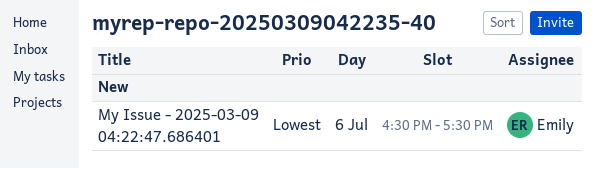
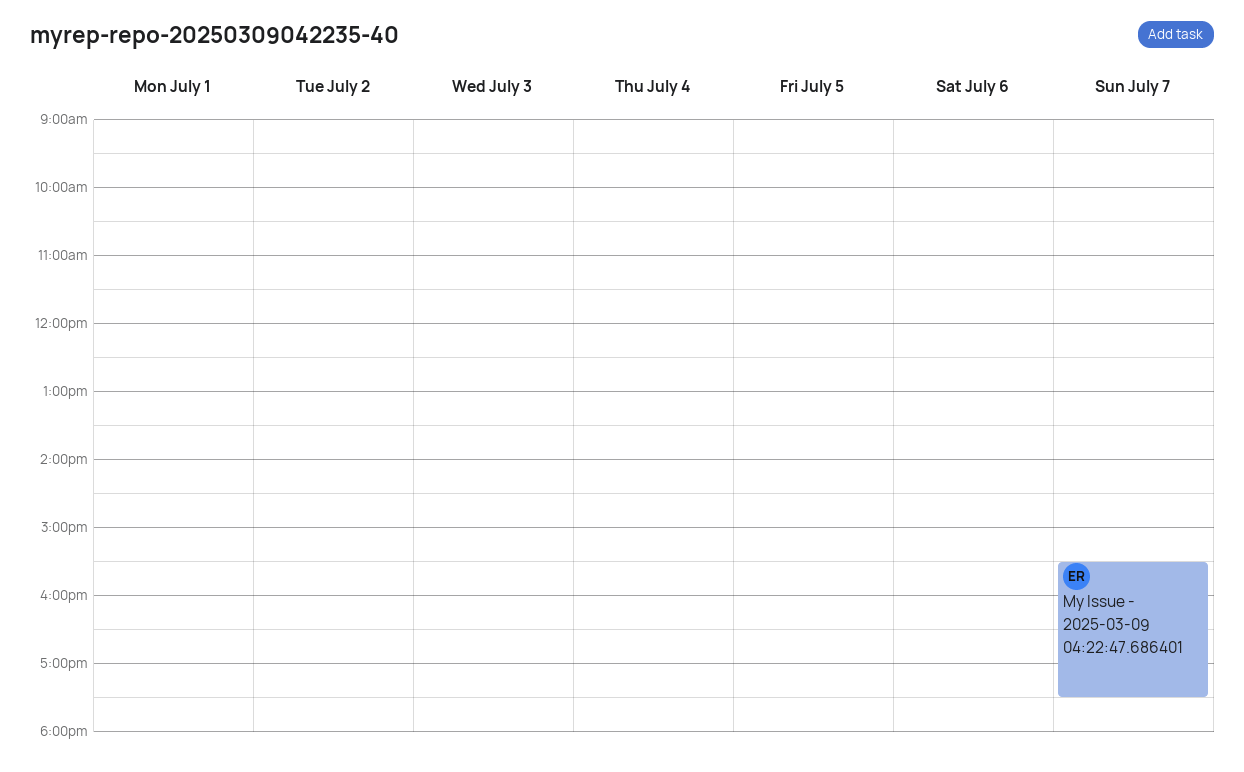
My Issue - 2025-03-09 04:22:47.686401, day: Jul 6 -> Jul 7
My Issue - 2025-03-09 04:22:47.686401, begins: 16:30 -> 15:30

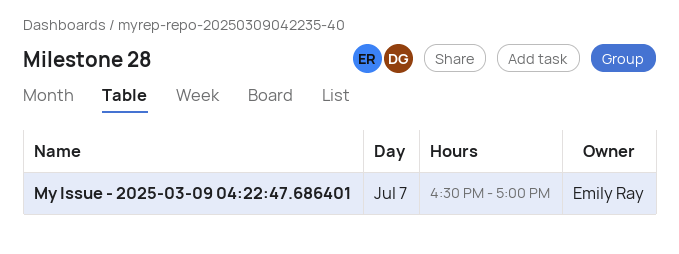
My Issue - 2025-03-09 04:22:47.686401, begins: 15:30 -> 16:30
My Issue - 2025-03-09 04:22:47.686401, ends: 17:30 -> 17:00

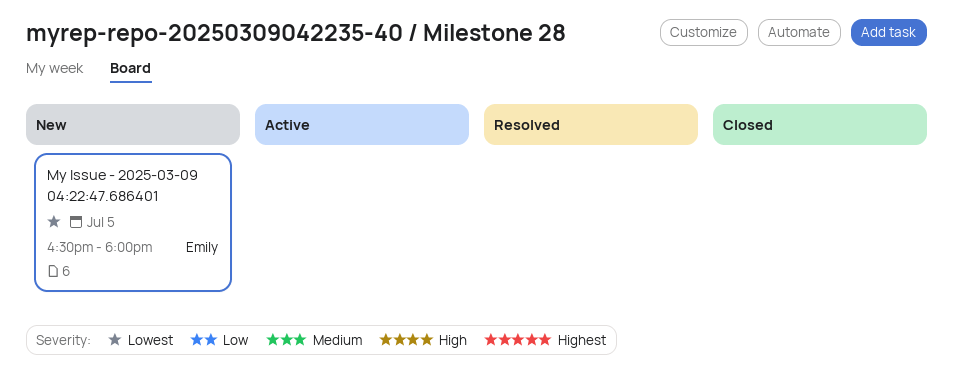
My Issue - 2025-03-09 04:22:47.686401, day: Jul 7 -> Jul 5
My Issue - 2025-03-09 04:22:47.686401, ends: 17:00 -> 18:00

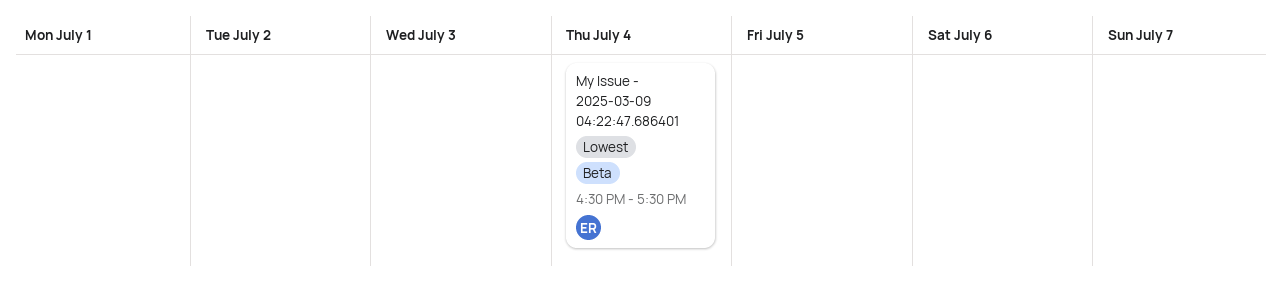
My Issue - 2025-03-09 04:22:47.686401, day: Jul 5 -> Jul 4
My Issue - 2025-03-09 04:22:47.686401, ends: 18:00 -> 17:30

